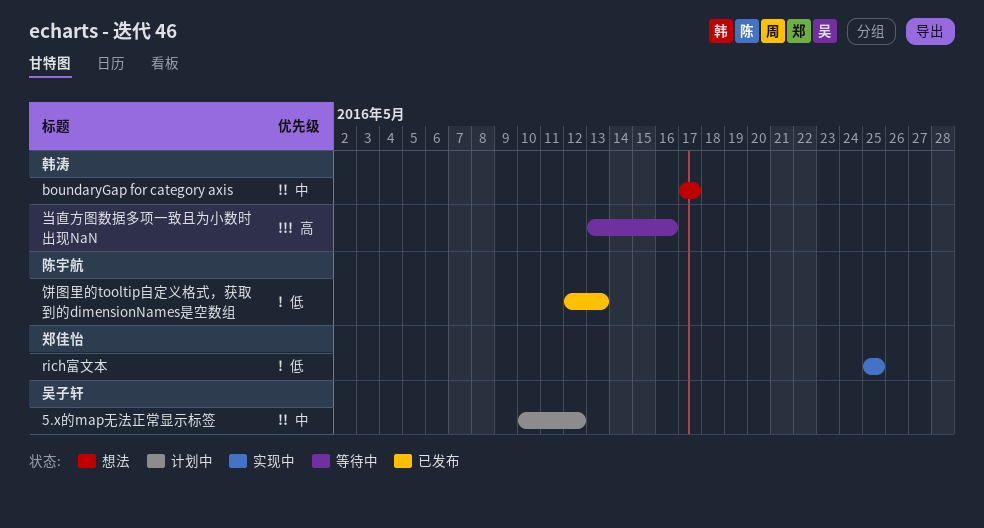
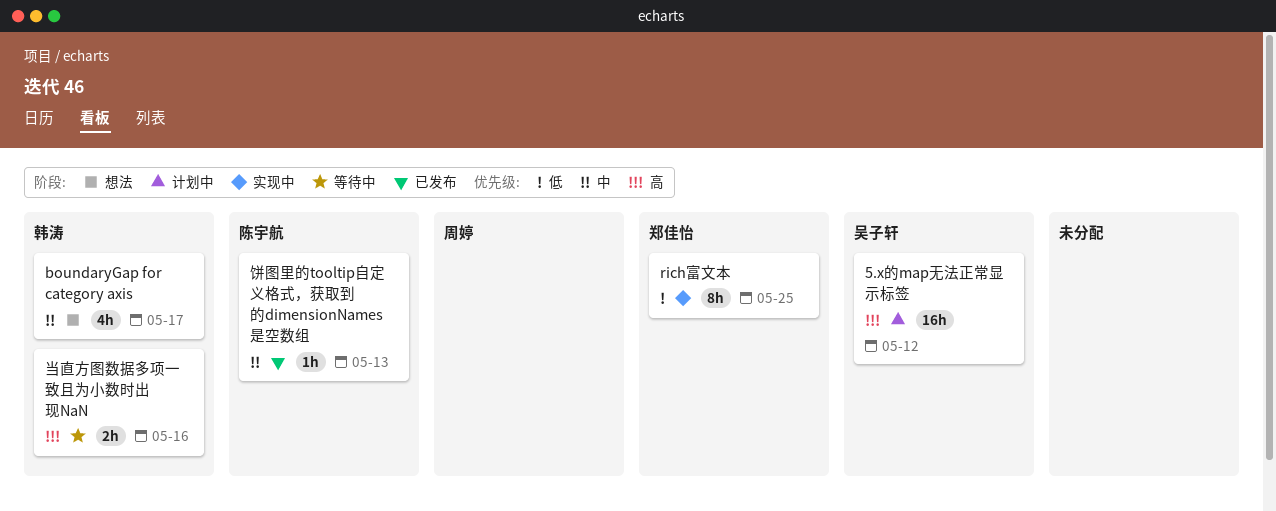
5.x的map无法正常显示标签, priority: 中 -> 高
饼图里的tooltip自定义格式，获取到的dimensionNames是空数组, priority: 低 -> 中

